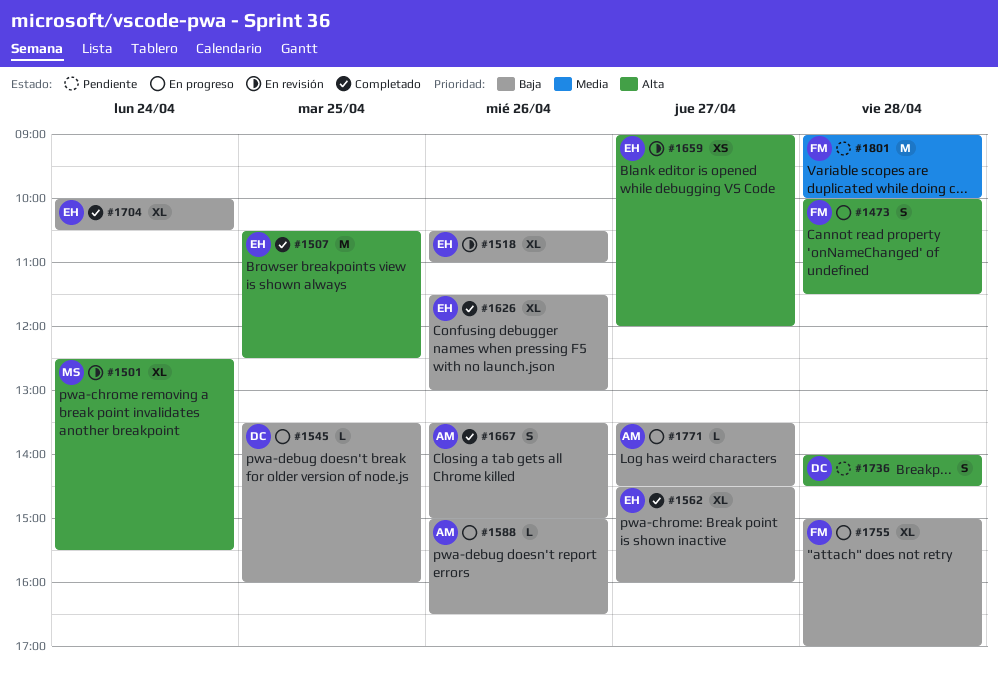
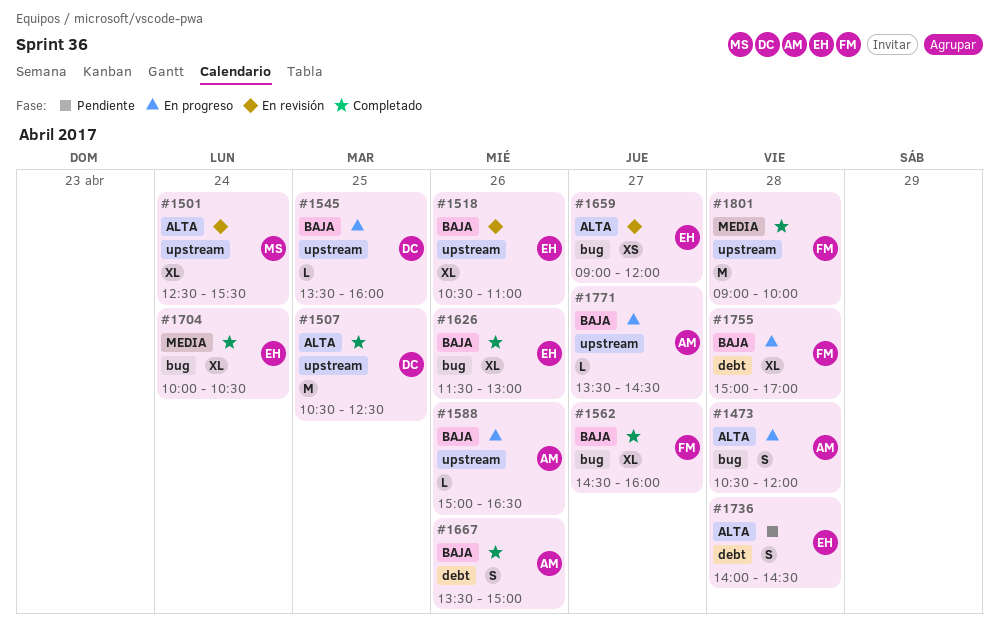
#1473, owner: FM -> AM
#1473, begins: 10:00 -> 10:30
#1473, ends: 11:30 -> 12:00
#1507, owner: EH -> DC
#1562, owner: EH -> FM
#1704, priority: Baja -> Media
#1736, owner: DC -> EH
#1801, status: Pendiente -> Completado

